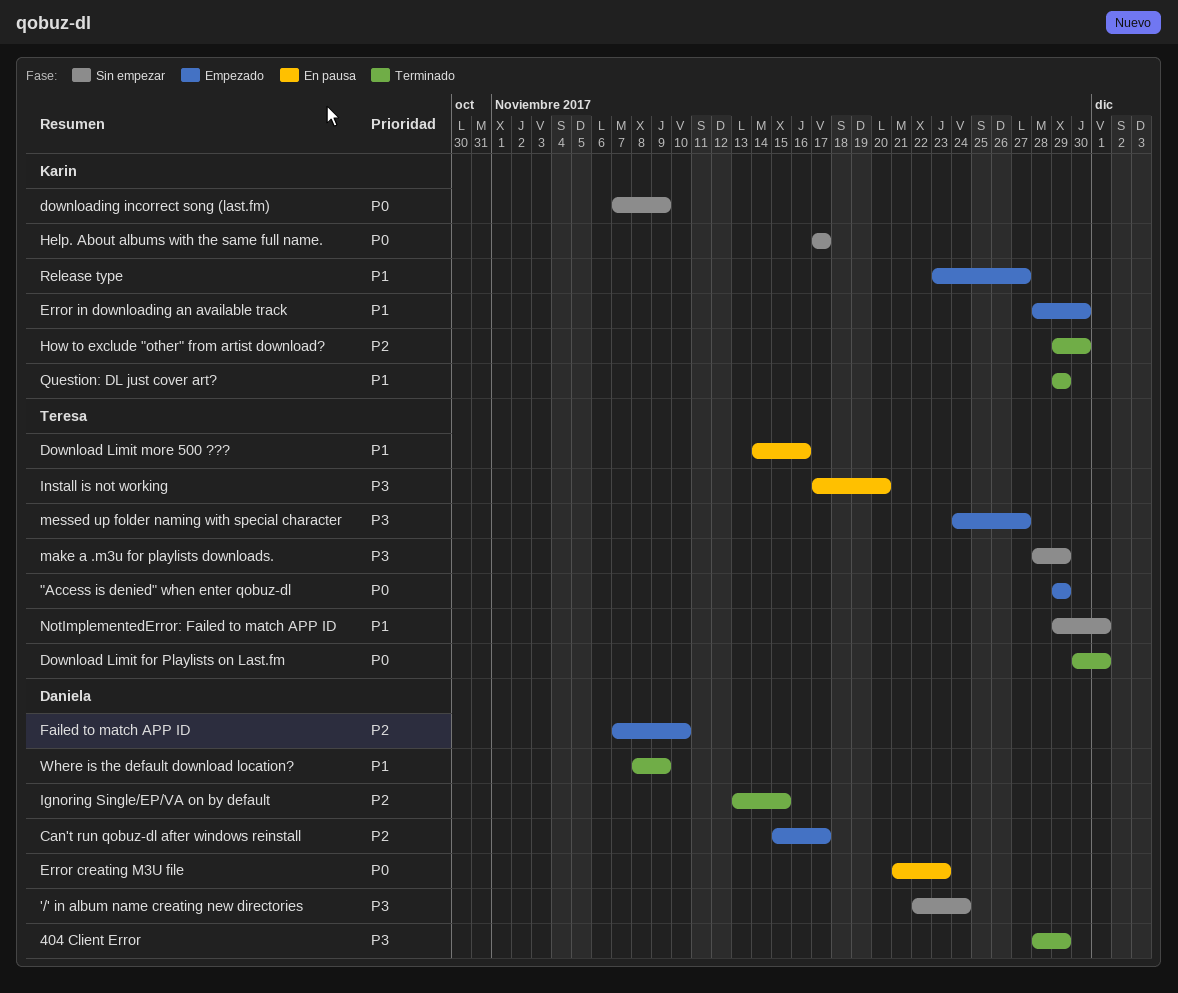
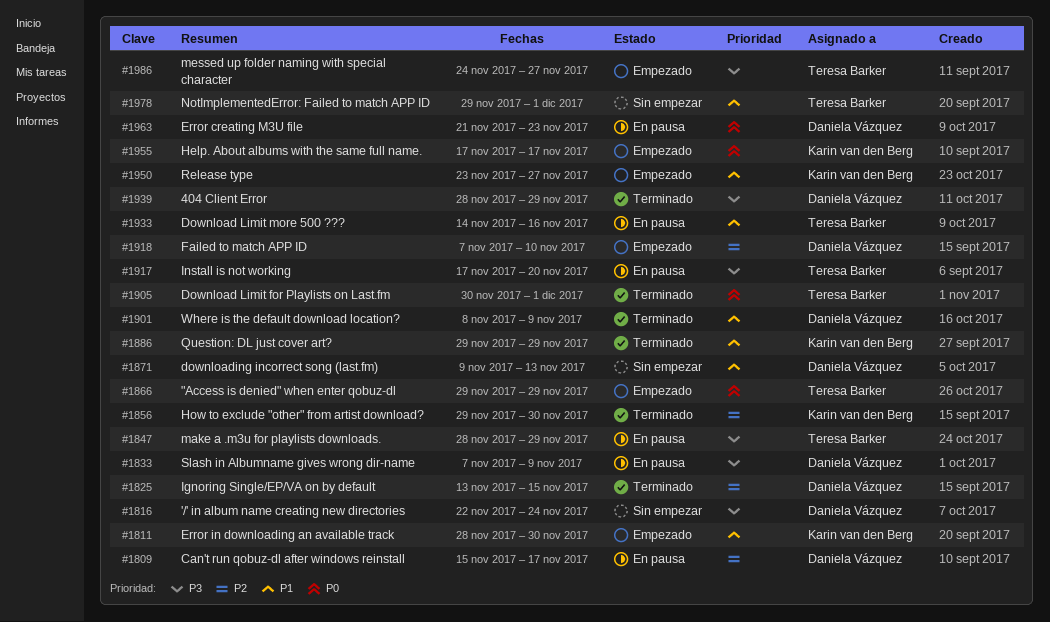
Can't run qobuz-dl after windows reinstall, status: Empezado -> En pausa
downloading incorrect song (last.fm), owner: Karin van den Berg -> Daniela Vázquez
downloading incorrect song (last.fm), priority: P0 -> P1
downloading incorrect song (last.fm), start: Nov 7 -> Nov 9
downloading incorrect song (last.fm), due: Nov 9 -> Nov 13
Help. About albums with the same full name., status: Sin empezar -> Empezado
make a .m3u for playlists downloads., status: Sin empezar -> En pausa
Slash in Albumname gives wrong dir-name: none -> present

